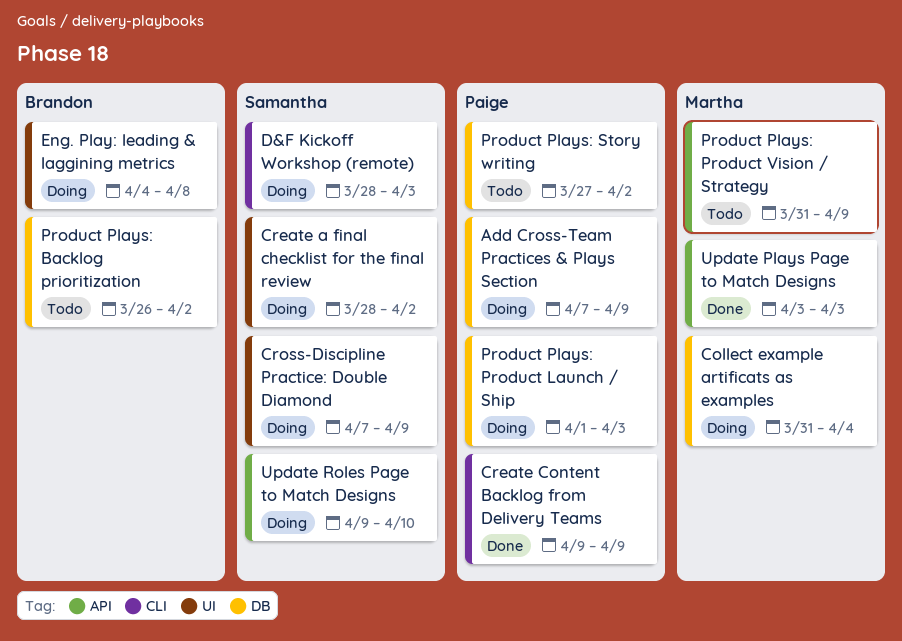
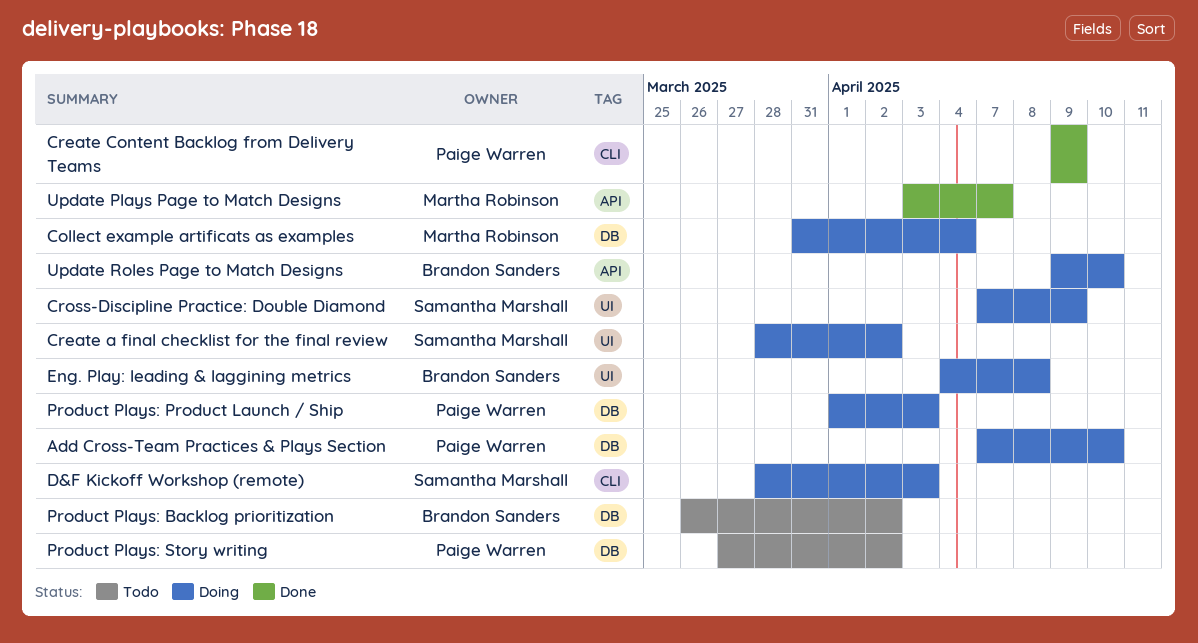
Add Cross-Team Practices & Plays Section, due: Apr 9 -> Apr 10
Product Plays: Product Vision / Strategy: present -> none
Update Plays Page to Match Designs, due: Apr 3 -> Apr 7
Update Roles Page to Match Designs, owner: Samantha Marshall -> Brandon Sanders

